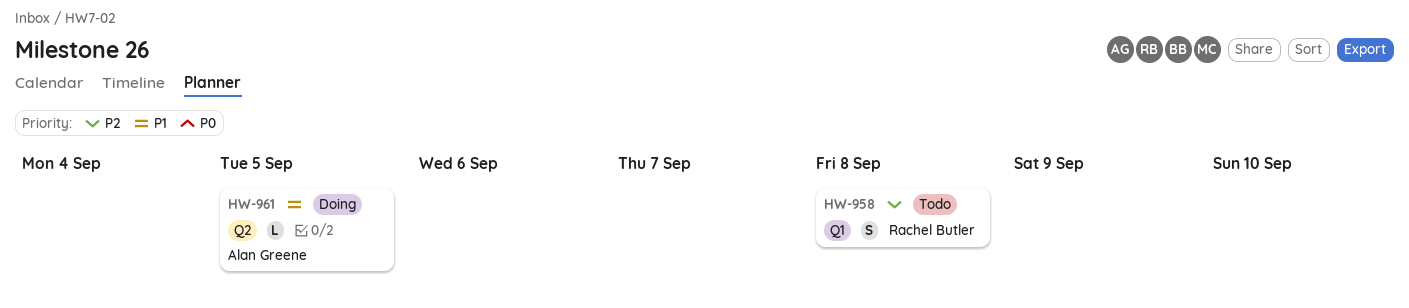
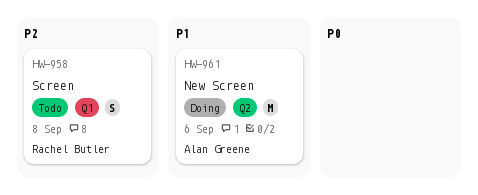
HW-961, estimate: L -> M
HW-961, due: Sep 5 -> Sep 6

